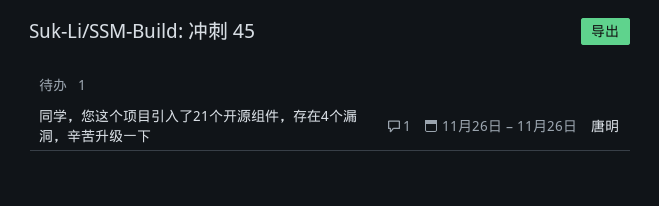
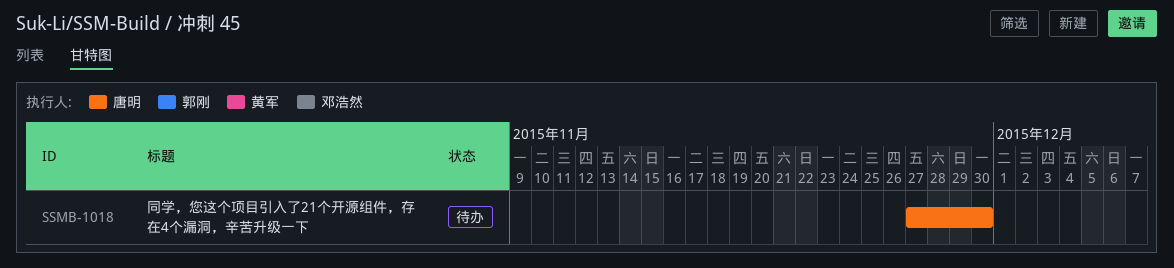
同学，您这个项目引入了21个开源组件，存在4个漏洞，辛苦升级一下, start: Nov 26 -> Nov 27
同学，您这个项目引入了21个开源组件，存在4个漏洞，辛苦升级一下, due: Nov 26 -> Nov 30

